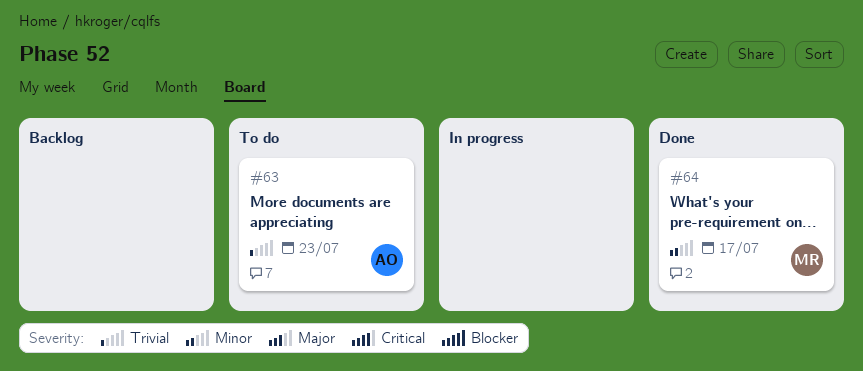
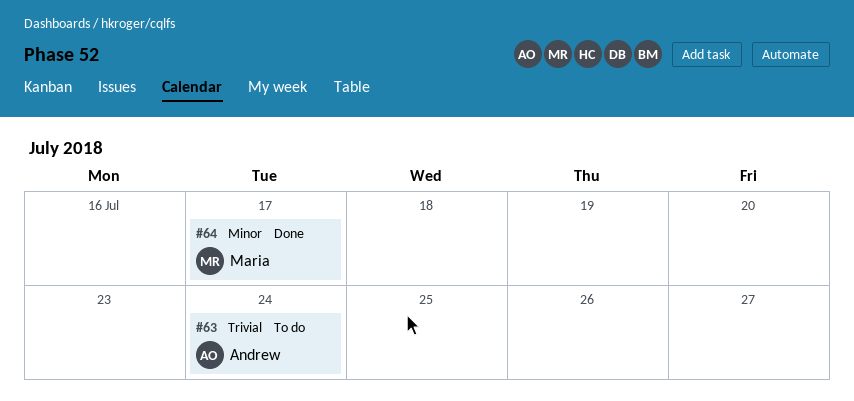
#63, due: Jul 23 -> Jul 24

